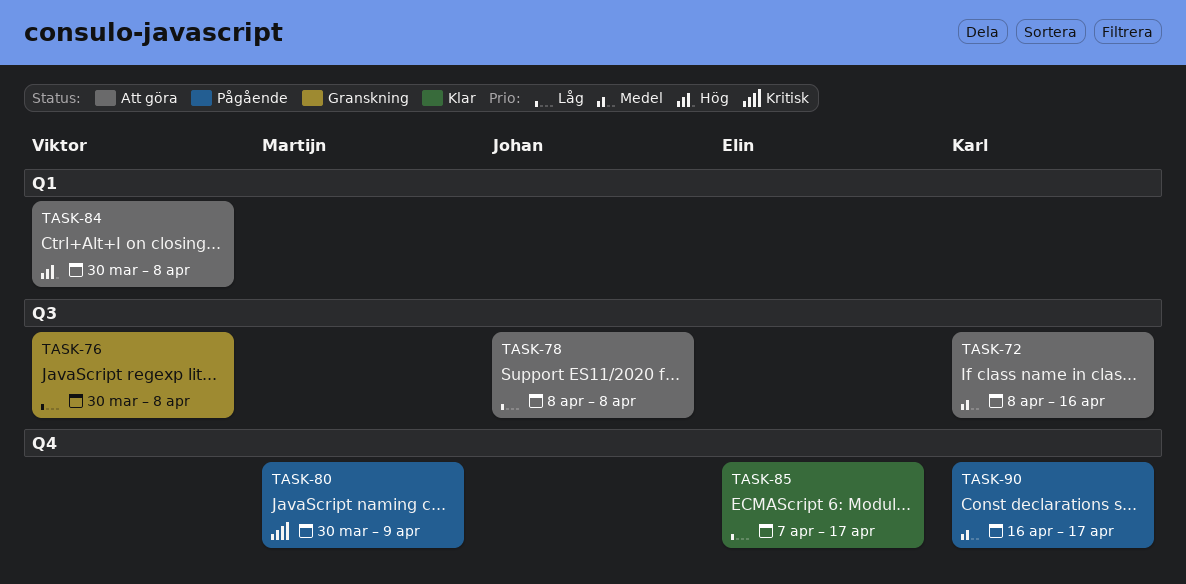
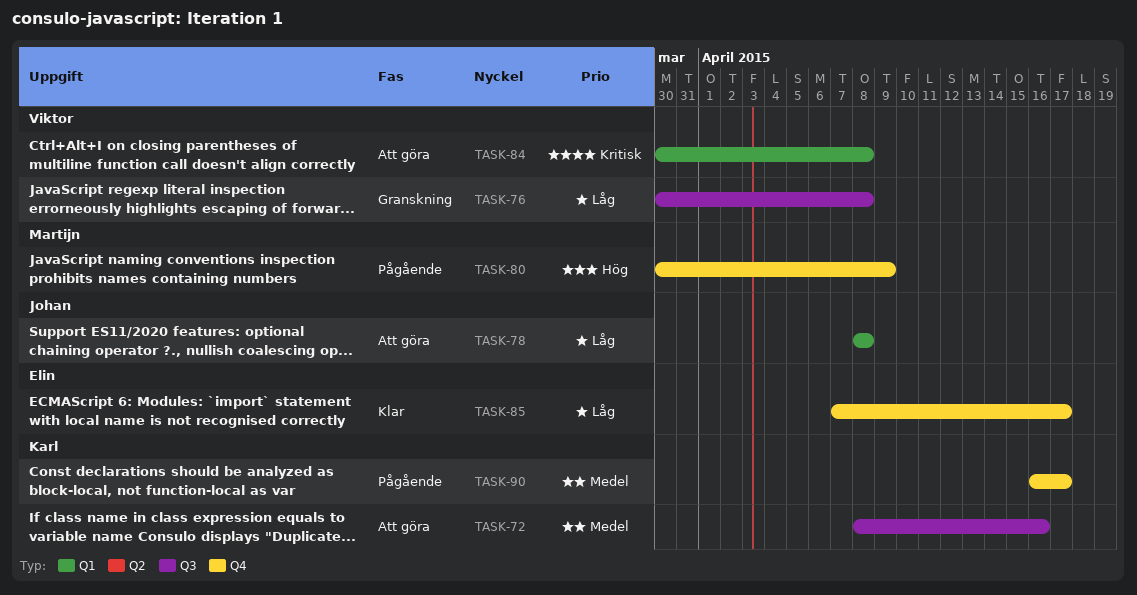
TASK-78, label: Q3 -> Q1
TASK-80, priority: Kritisk -> Hög
TASK-84, priority: Hög -> Kritisk

